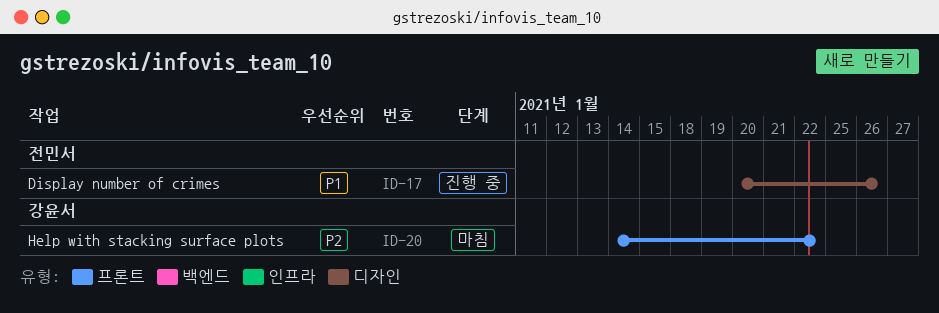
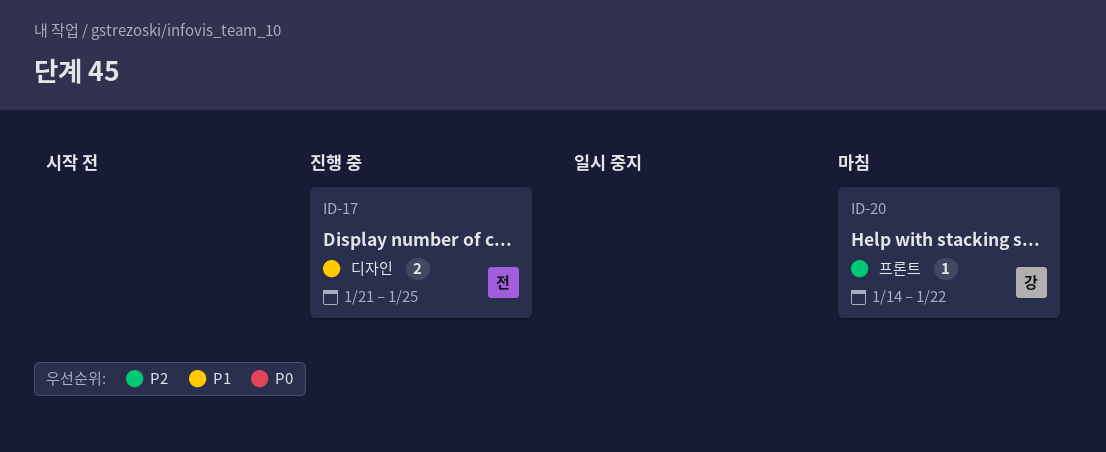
ID-17, start: Jan 20 -> Jan 21
ID-17, due: Jan 26 -> Jan 25

